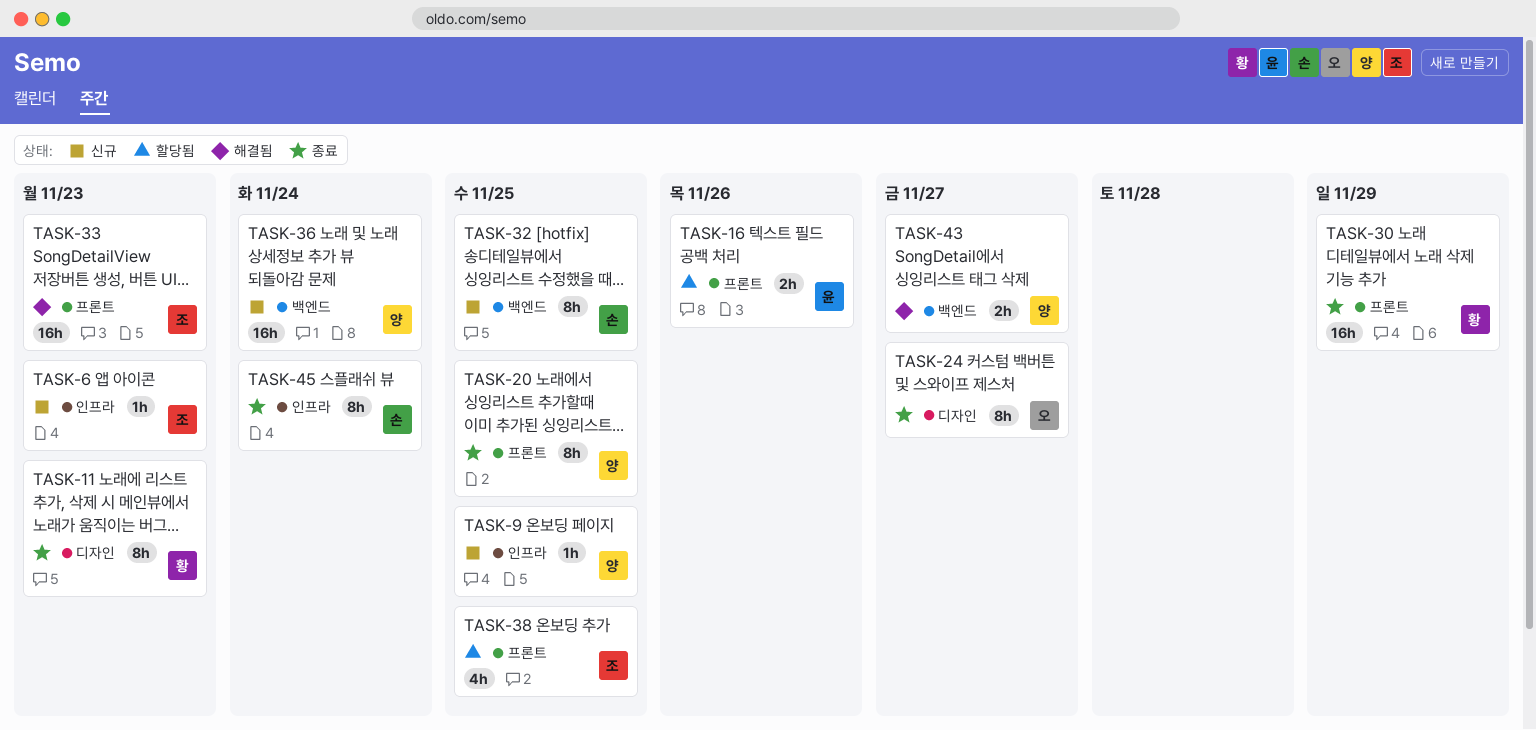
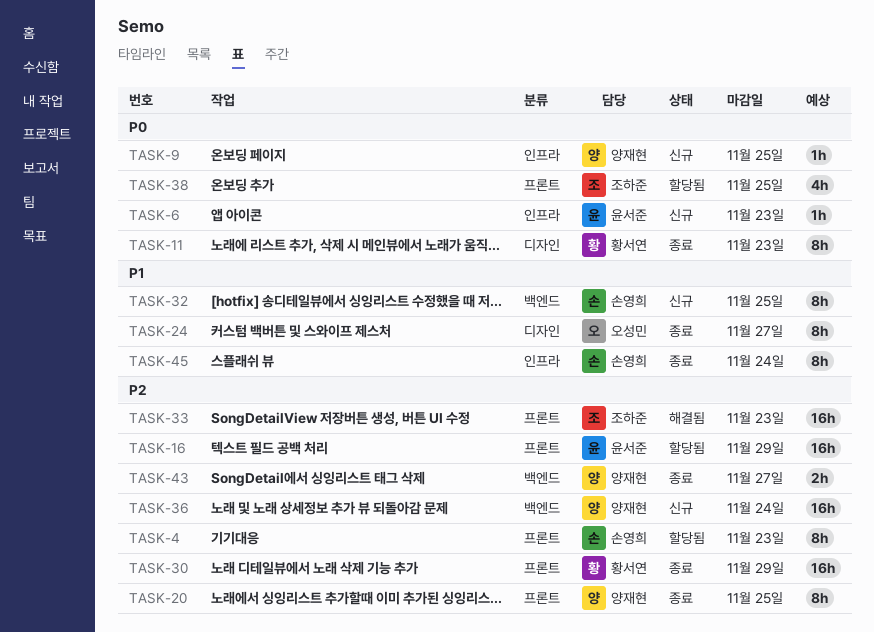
TASK-4: none -> present
TASK-6, owner: 조하준 -> 윤서준
TASK-16, estimate: 2h -> 16h
TASK-16, due: Nov 26 -> Nov 29
TASK-43, status: 해결됨 -> 종료

